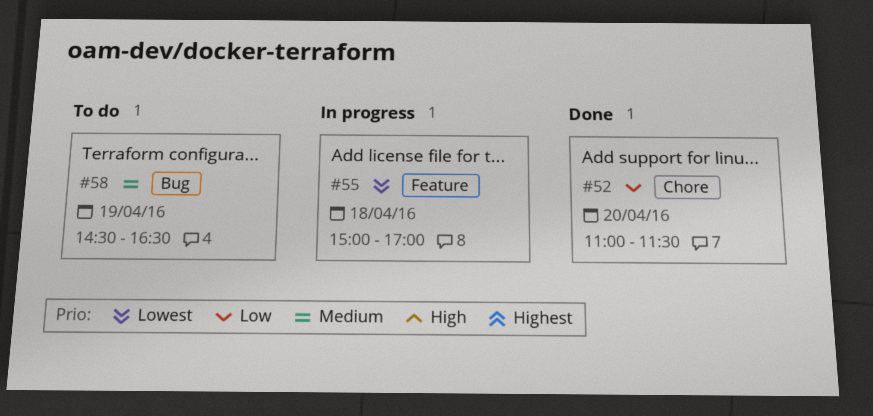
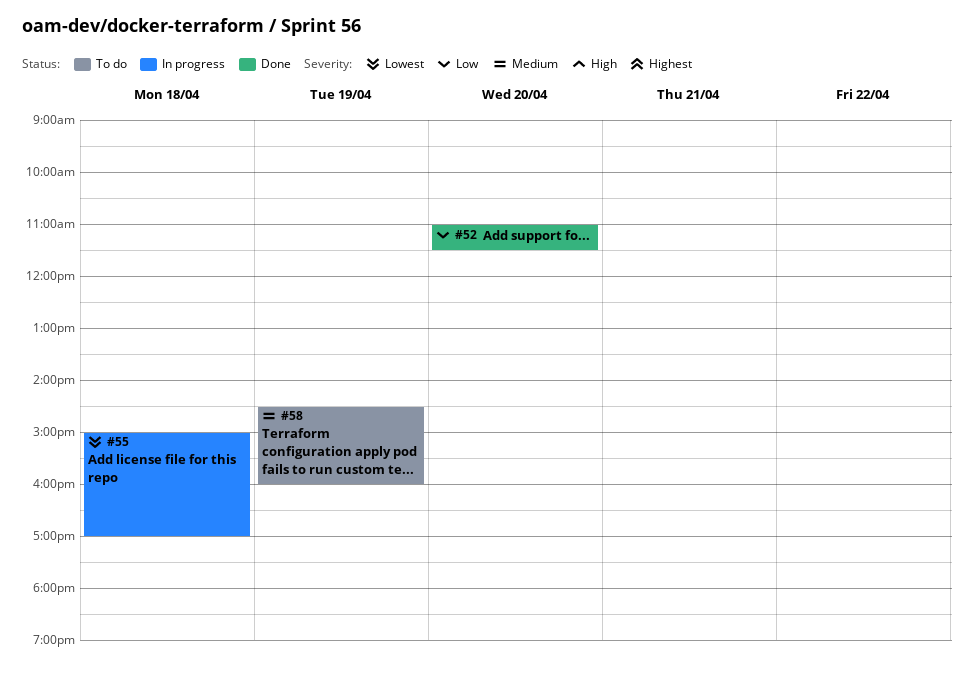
#58, ends: 16:30 -> 16:00

